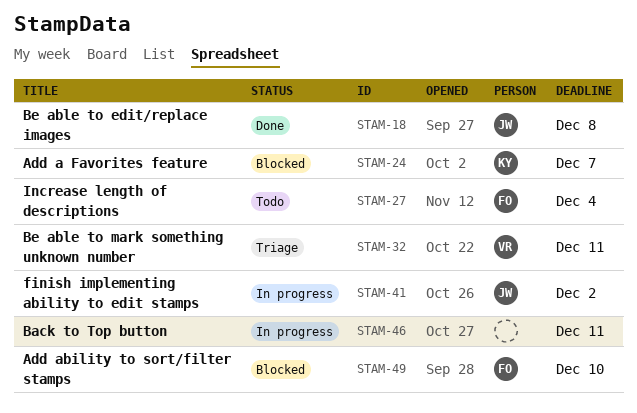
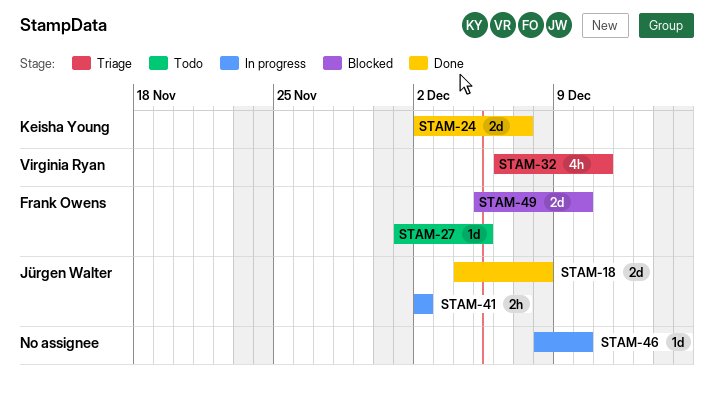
STAM-24, status: Blocked -> Done
STAM-27, due: Dec 4 -> Dec 5
STAM-46, due: Dec 11 -> Dec 10

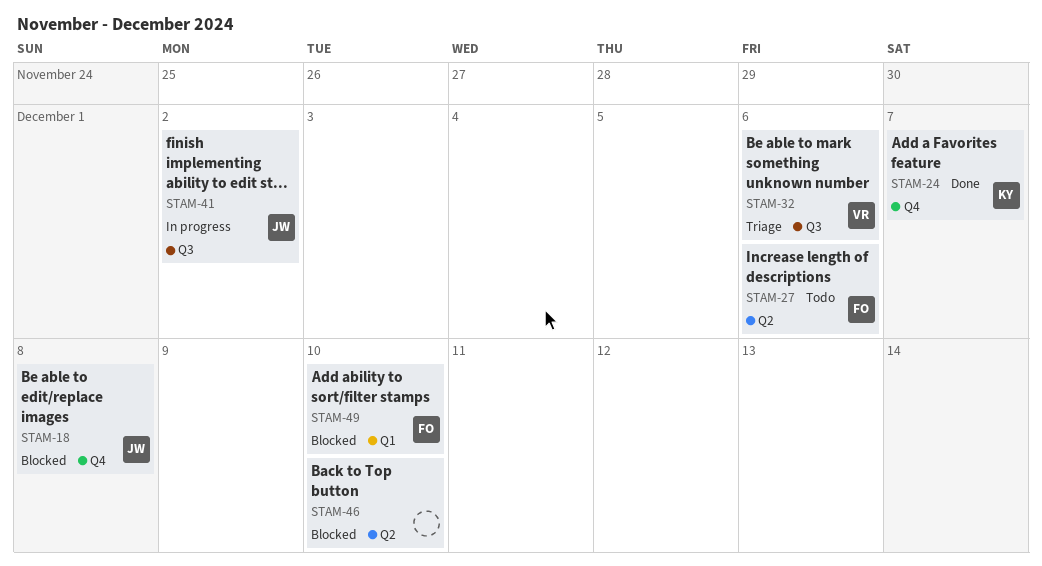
STAM-18, status: Done -> Blocked
STAM-27, due: Dec 5 -> Dec 6
STAM-32, due: Dec 11 -> Dec 6
STAM-46, status: In progress -> Blocked

